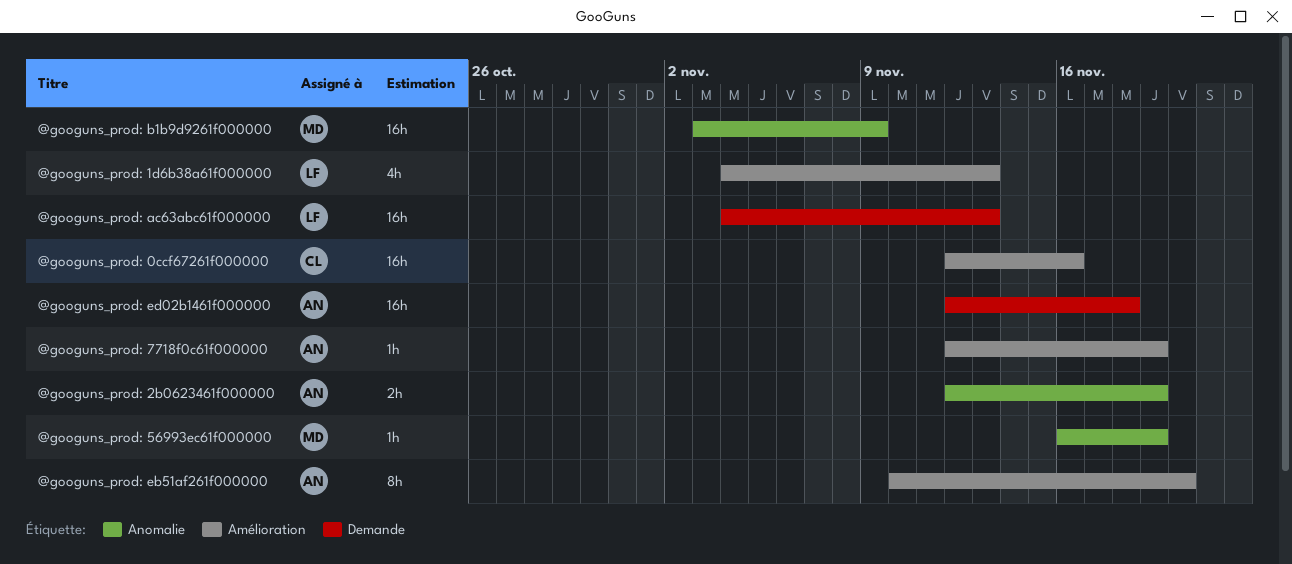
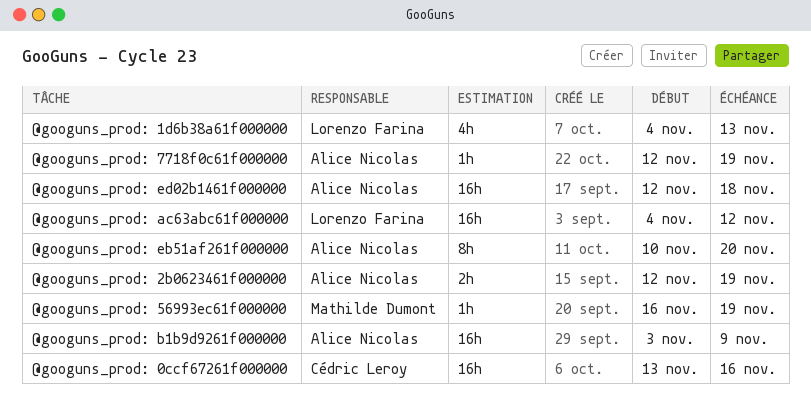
@googuns_prod: 0ccf67261f000000, start: Nov 12 -> Nov 13
@googuns_prod: ac63abc61f000000, due: Nov 13 -> Nov 12
@googuns_prod: b1b9d9261f000000, owner: Mathilde Dumont -> Alice Nicolas

